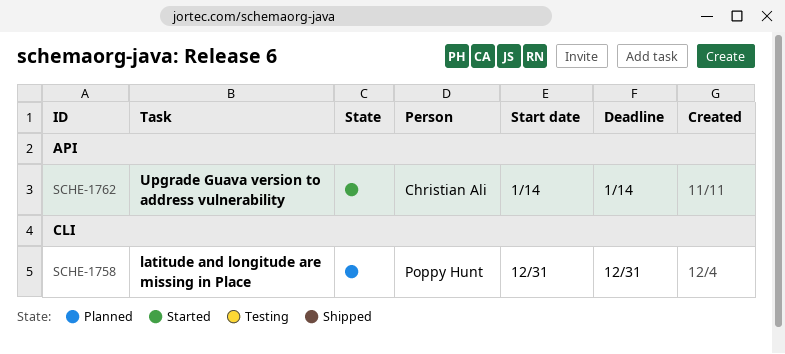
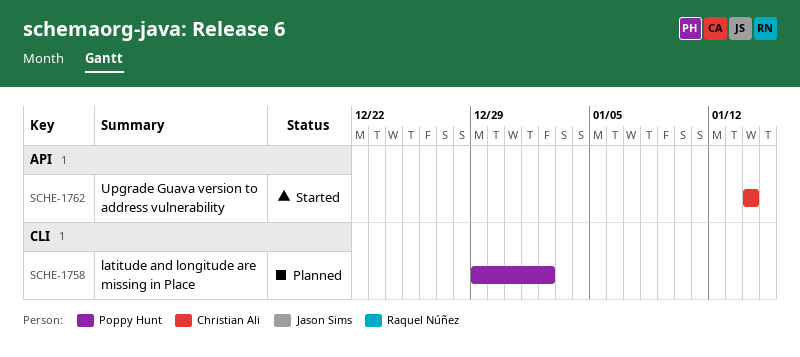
SCHE-1758, start: Dec 31 -> Dec 29
SCHE-1758, due: Dec 31 -> Jan 2

